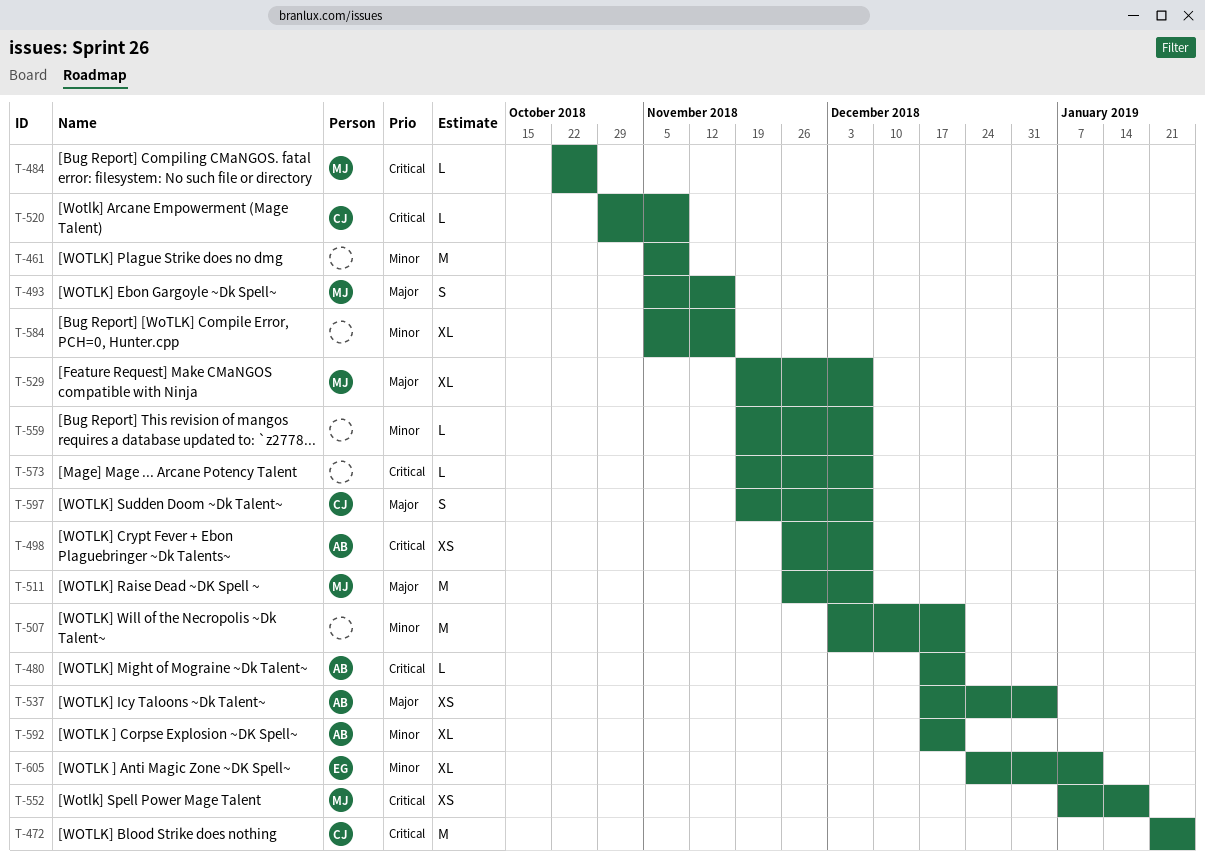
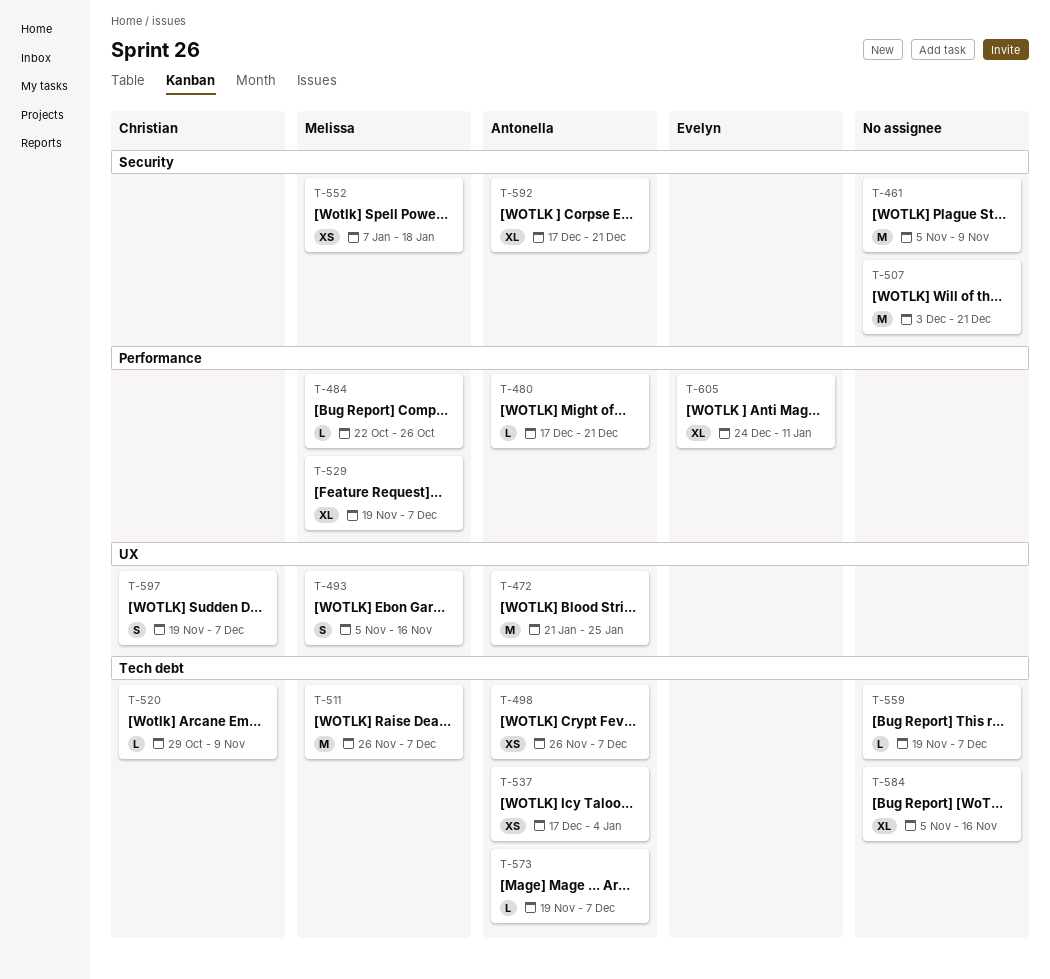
T-472, owner: Christian -> Antonella
T-573, owner: none -> Antonella

